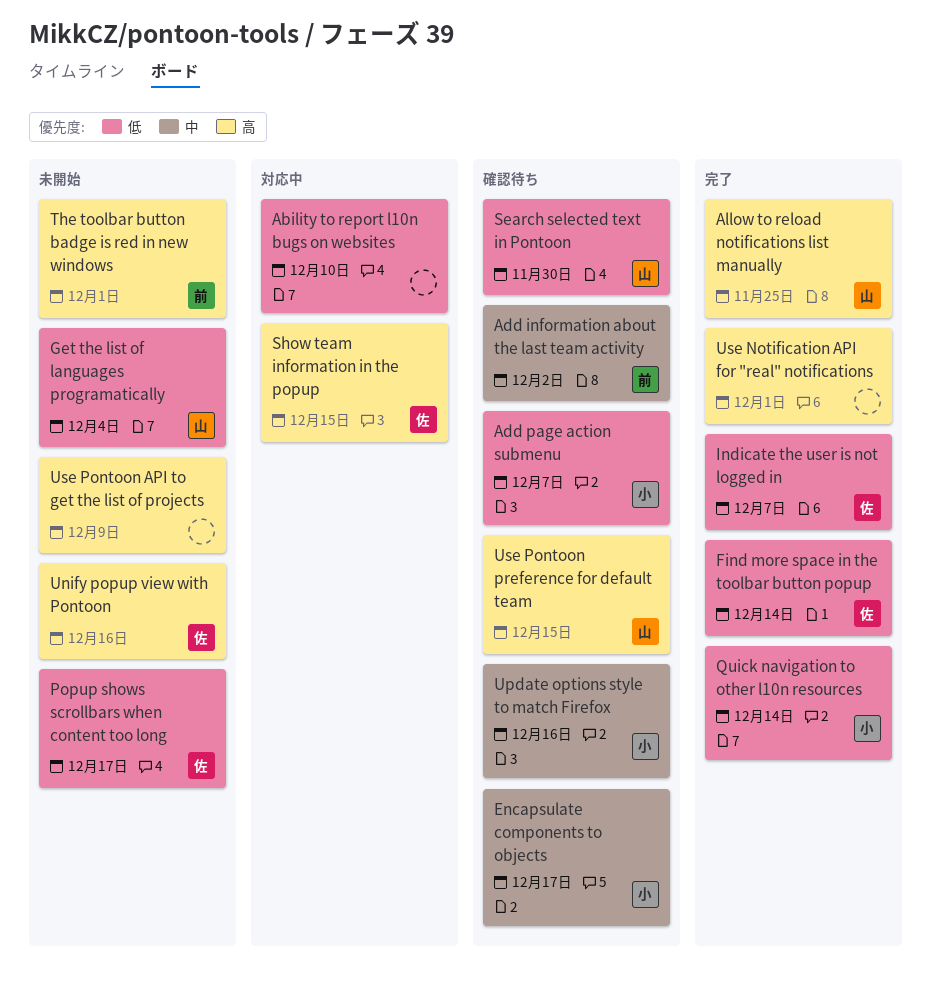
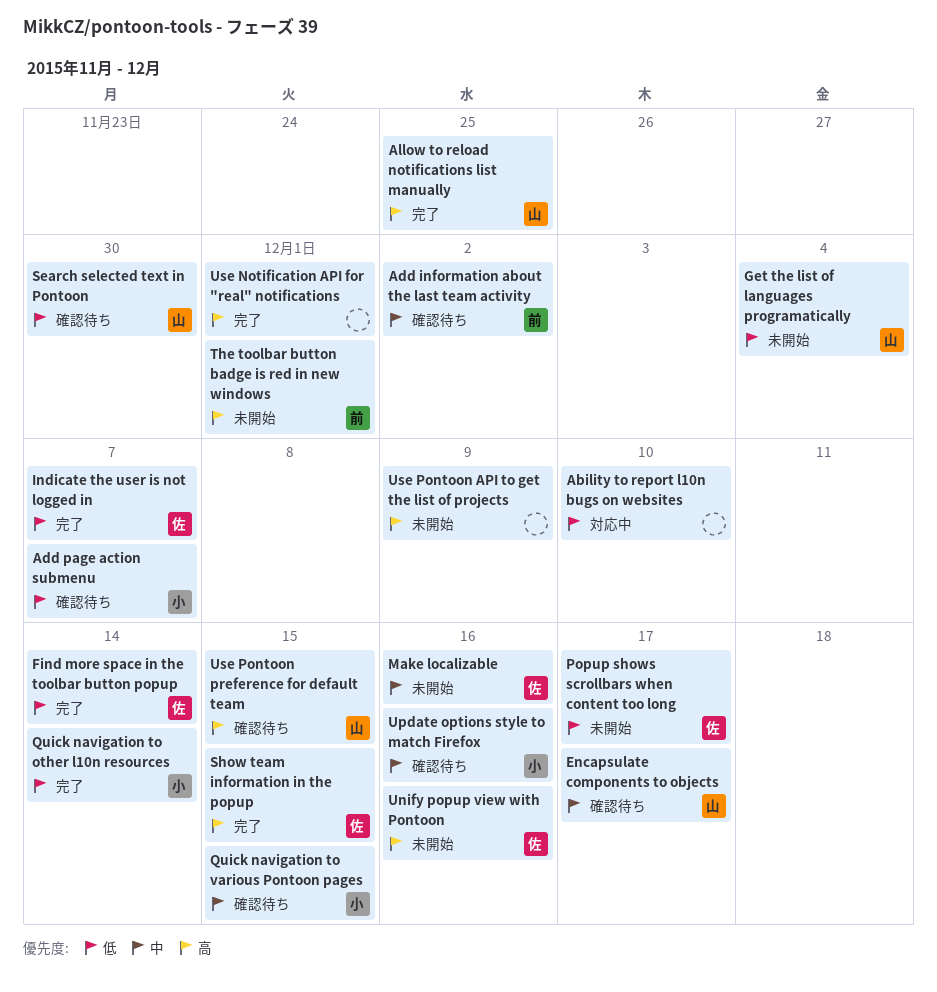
Encapsulate components to objects, owner: 小 -> 山
Make localizable: none -> present
Quick navigation to various Pontoon pages: none -> present
Show team information in the popup, status: 対応中 -> 完了

